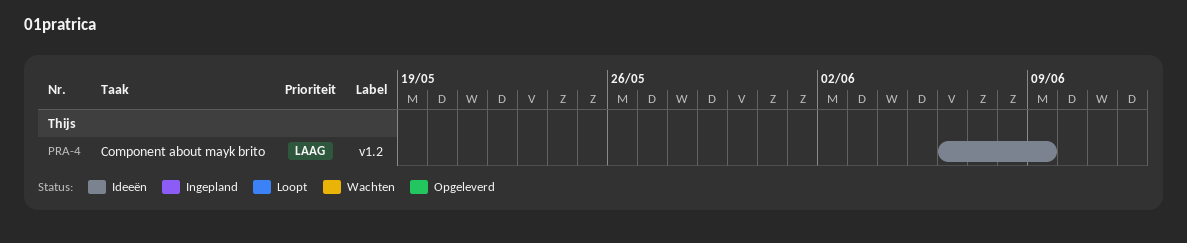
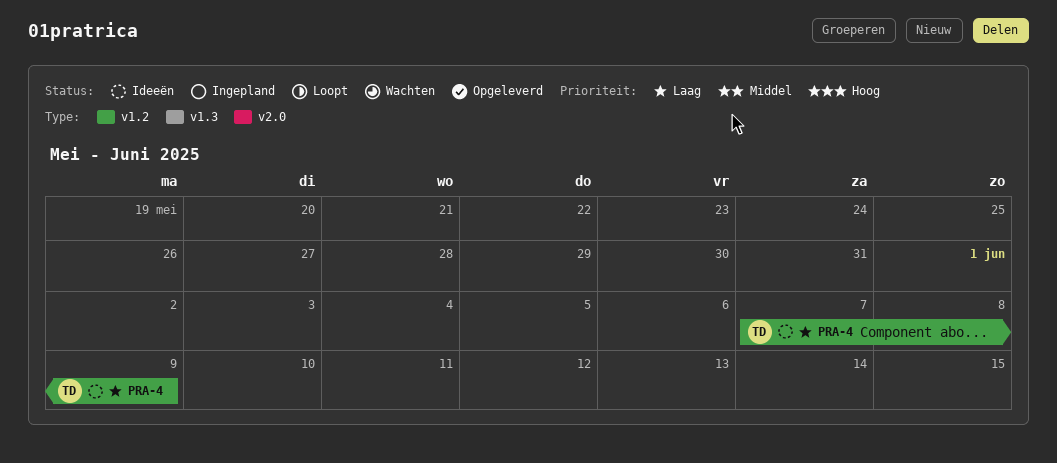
PRA-4, start: Jun 6 -> Jun 7

